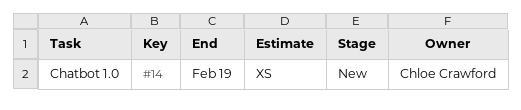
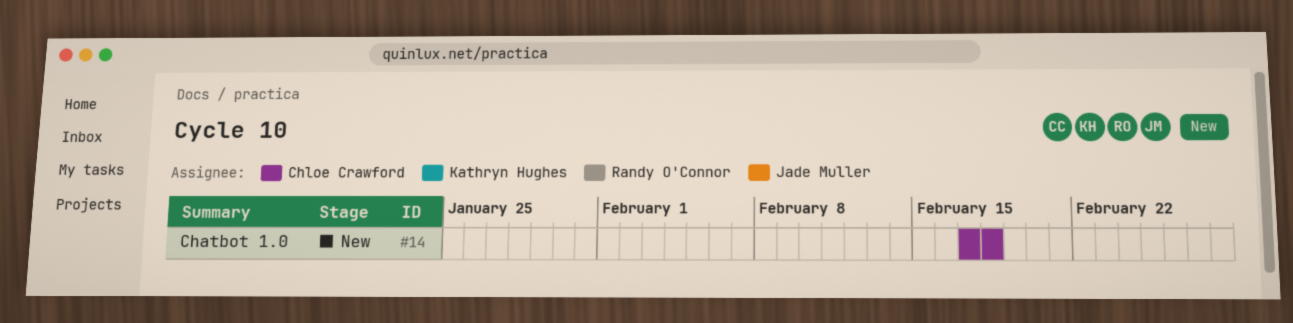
#14, due: Feb 19 -> Feb 18

